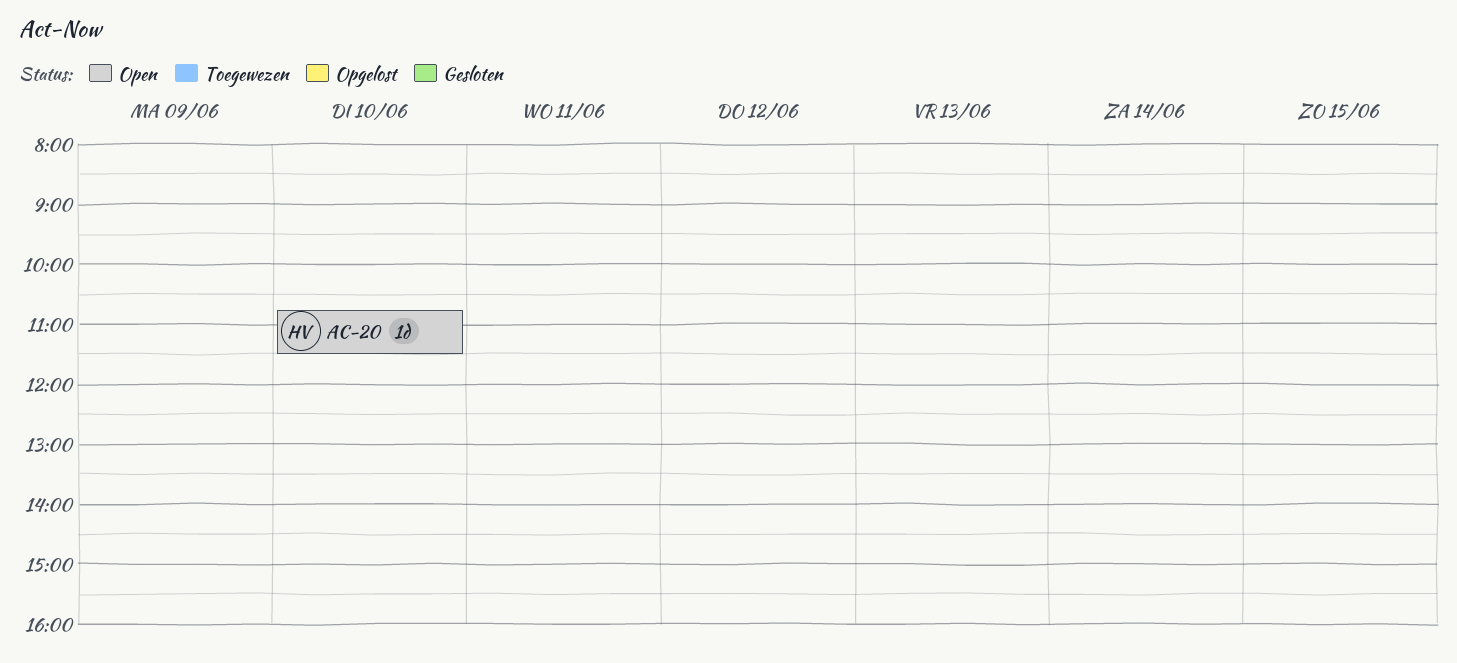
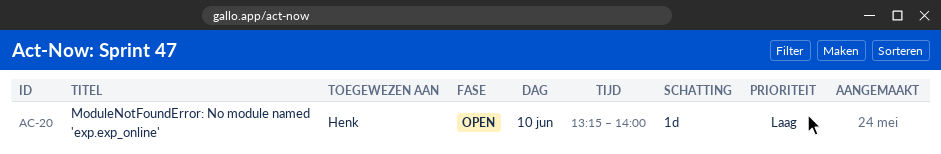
AC-20, begins: 10:45 -> 13:15
AC-20, ends: 11:30 -> 14:00

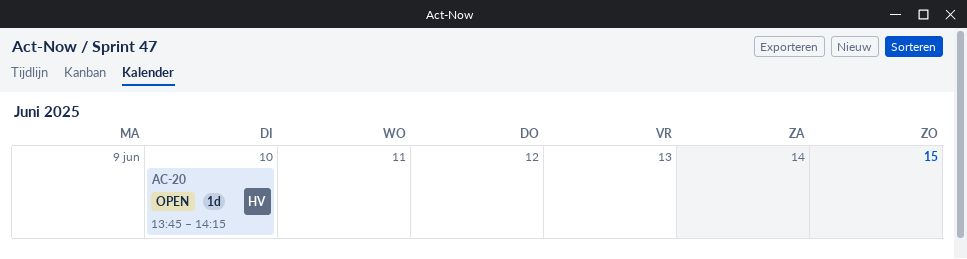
AC-20, begins: 13:15 -> 13:45
AC-20, ends: 14:00 -> 14:15

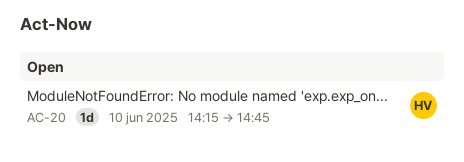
AC-20, begins: 13:45 -> 14:15
AC-20, ends: 14:15 -> 14:45

